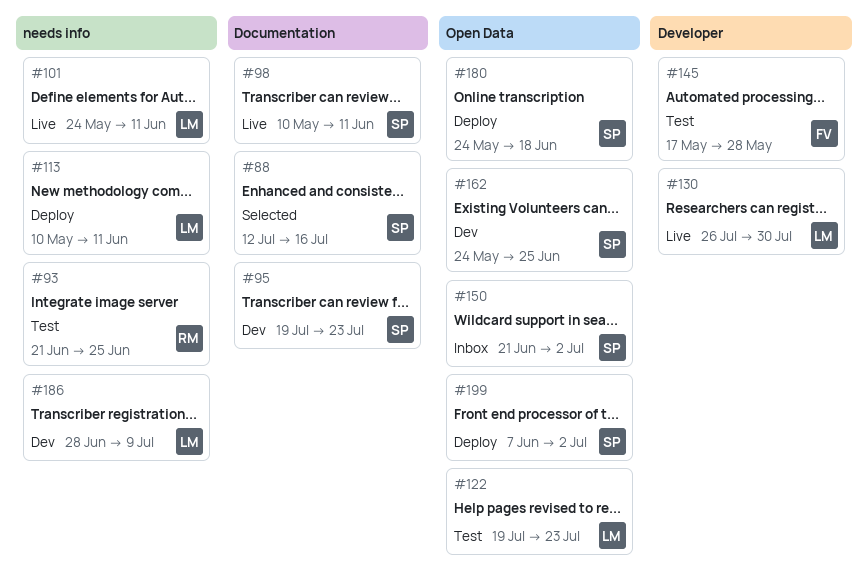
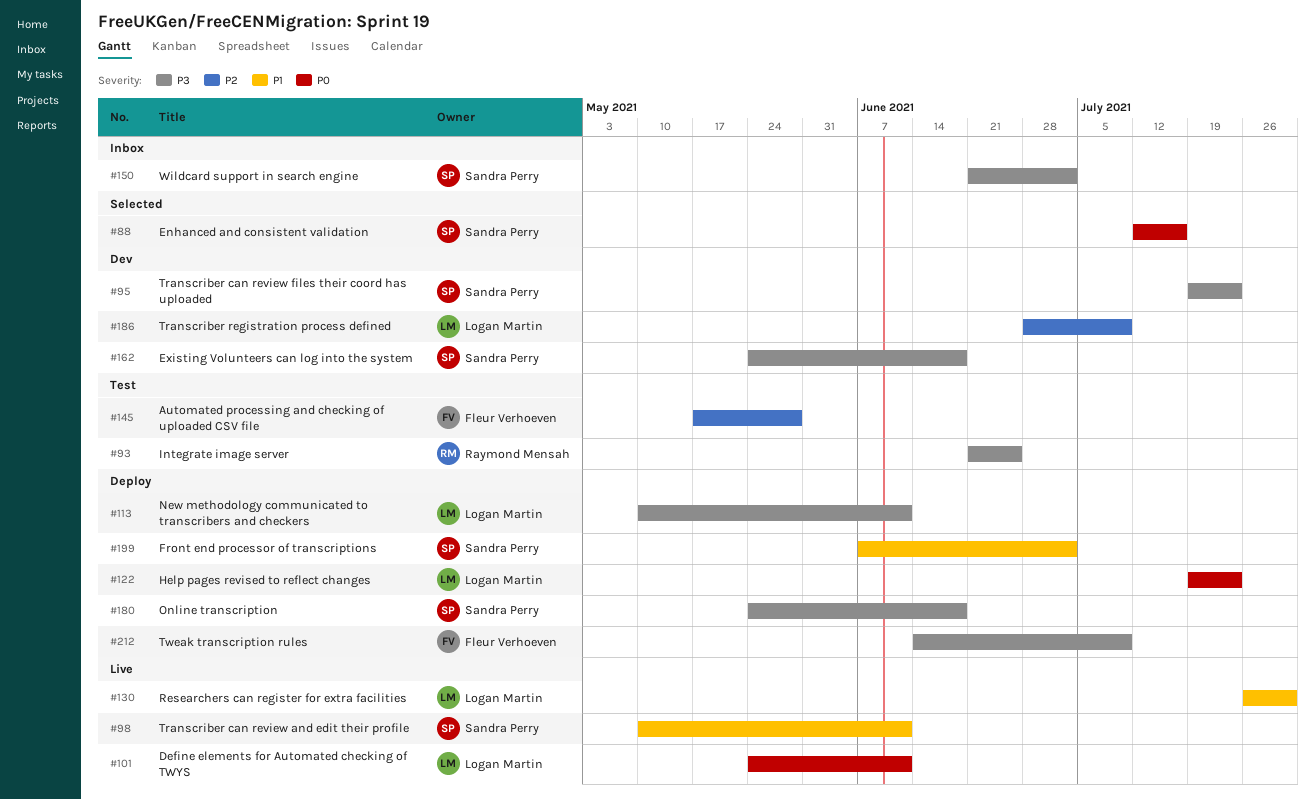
#122, status: Test -> Deploy
#162, due: Jun 25 -> Jun 18
#212: none -> present

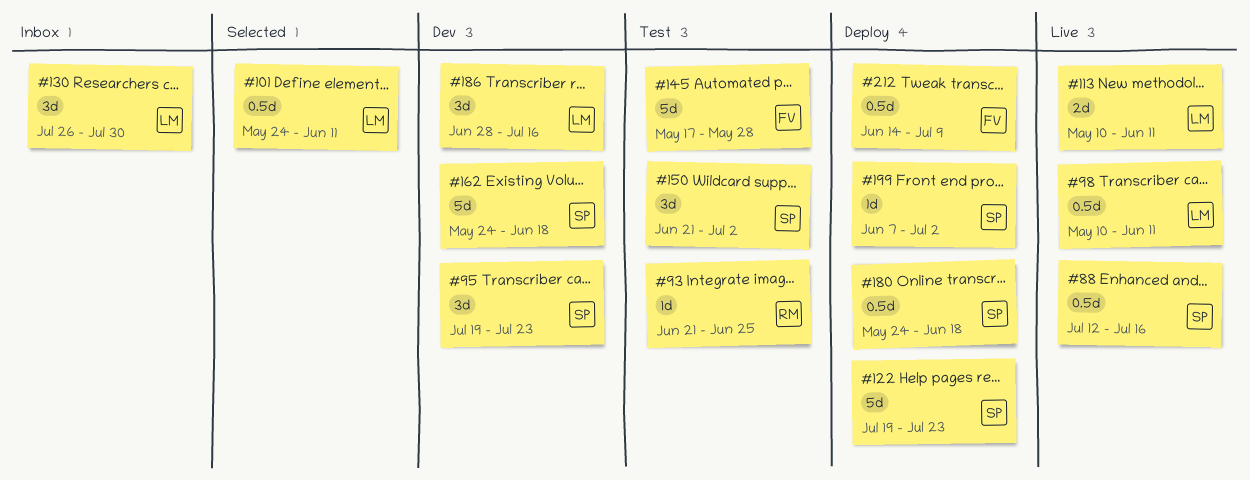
#88, status: Selected -> Live
#98, owner: Sandra Perry -> Logan Martin
#101, status: Live -> Selected
#113, status: Deploy -> Live
#122, owner: Logan Martin -> Sandra Perry
#130, status: Live -> Inbox
#150, status: Inbox -> Test
#186, due: Jul 9 -> Jul 16

